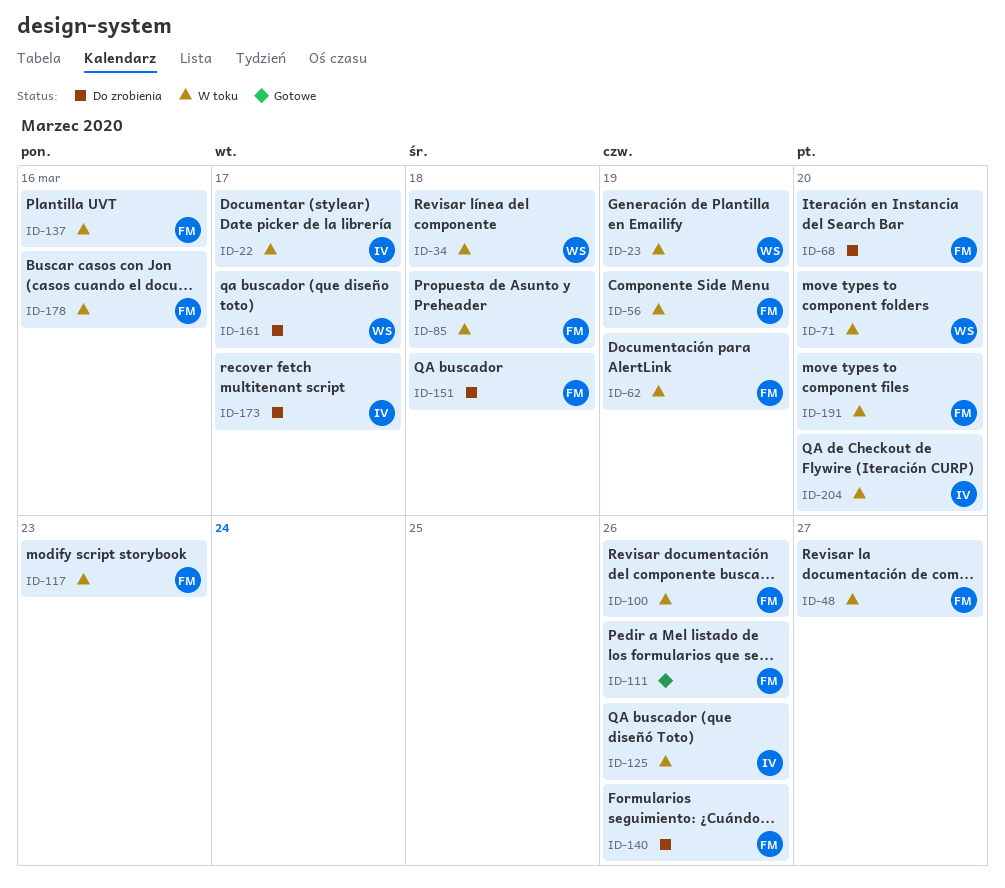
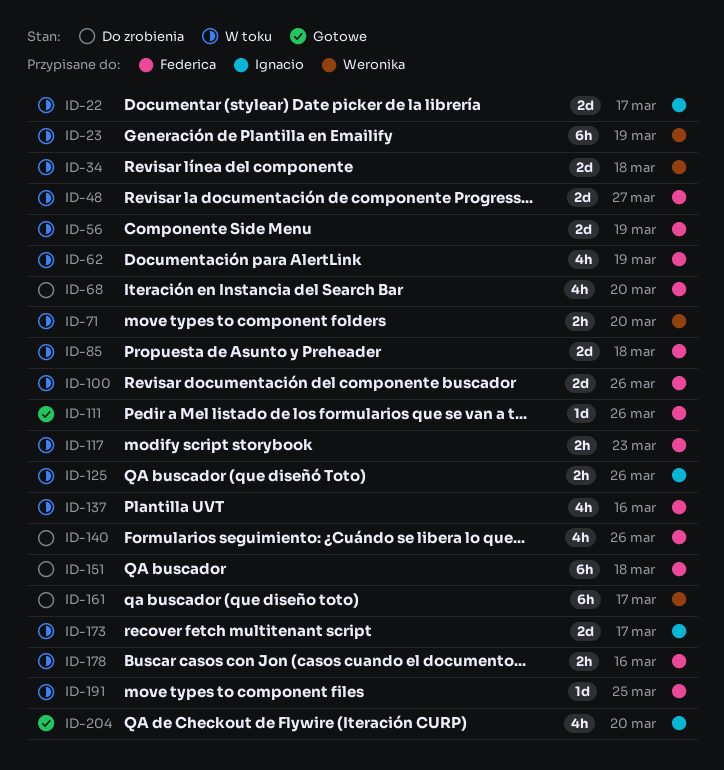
ID-173, status: Do zrobienia -> W toku
ID-191, due: Mar 20 -> Mar 25
ID-204, status: W toku -> Gotowe

